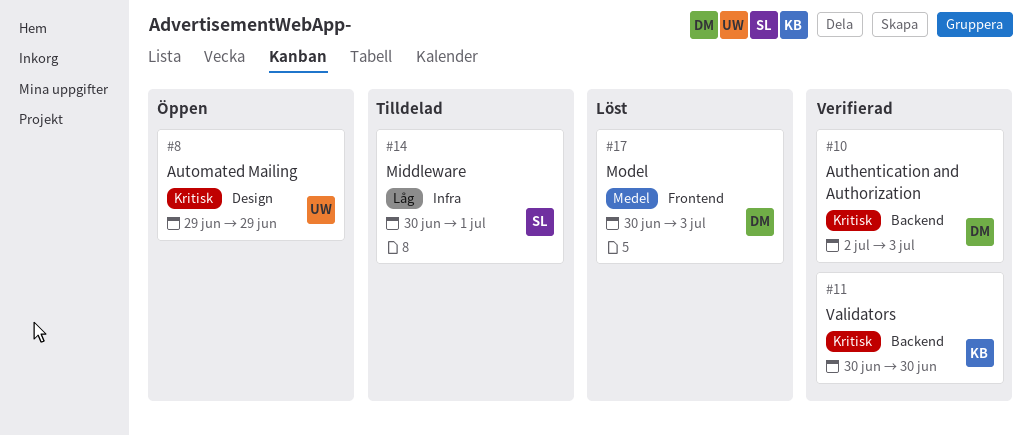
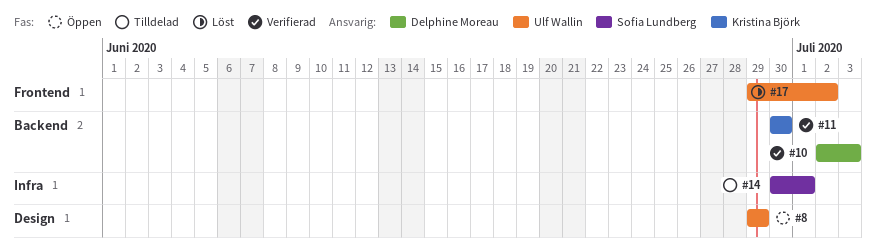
#17, owner: Delphine Moreau -> Ulf Wallin
#17, start: Jun 30 -> Jun 29
#17, due: Jul 3 -> Jul 2

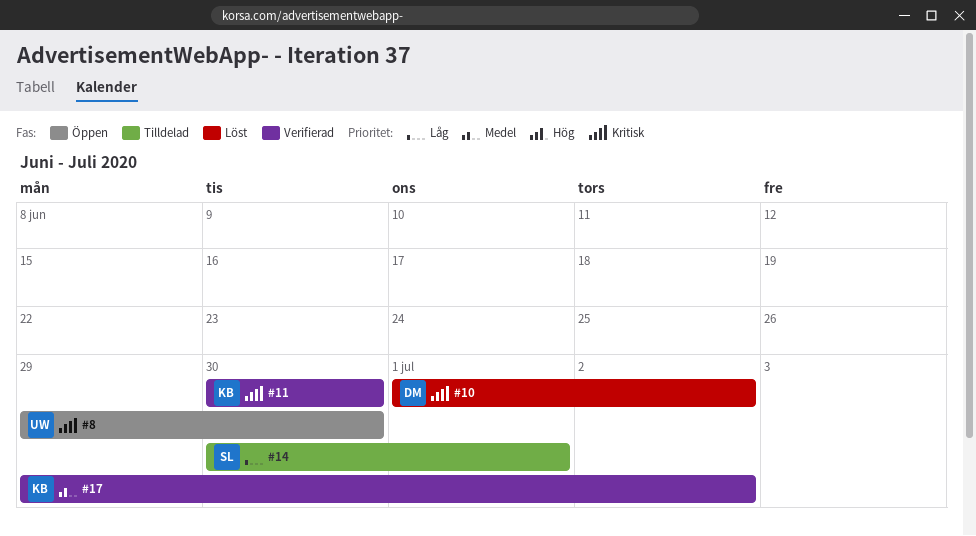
#8, due: Jun 29 -> Jun 30
#10, status: Verifierad -> Löst
#10, start: Jul 2 -> Jul 1
#10, due: Jul 3 -> Jul 2
#17, status: Löst -> Verifierad
#17, owner: Ulf Wallin -> Kristina Björk

